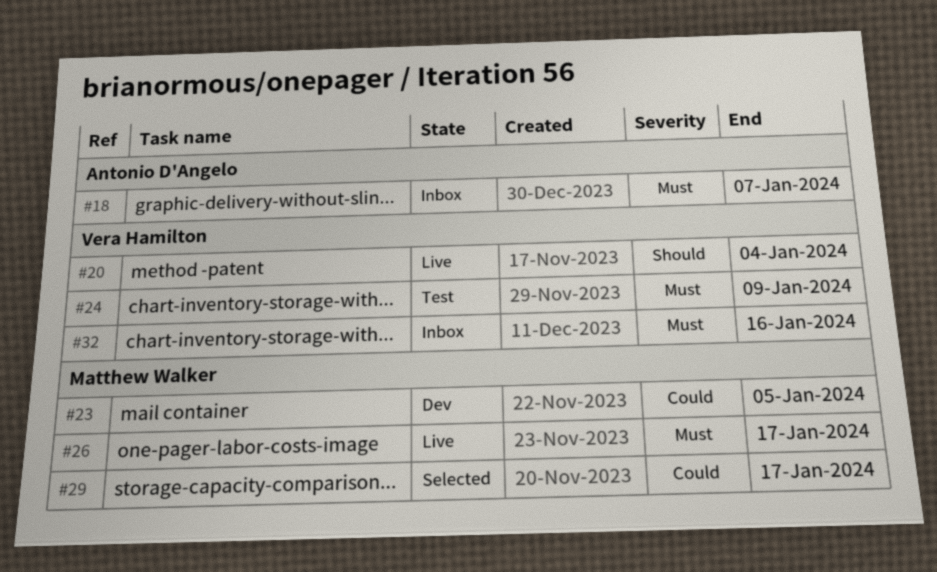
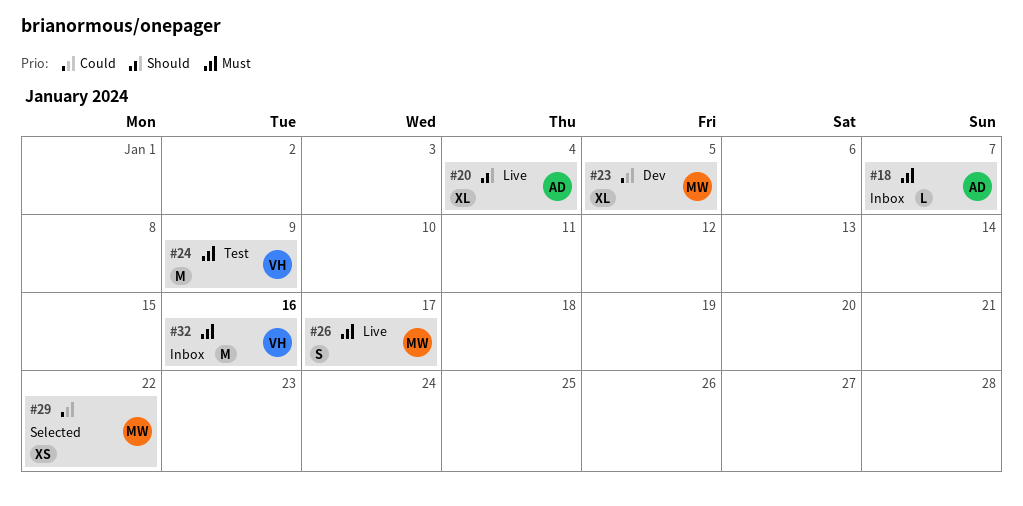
#20, owner: Vera Hamilton -> Antonio D'Angelo
#29, due: Jan 17 -> Jan 22

